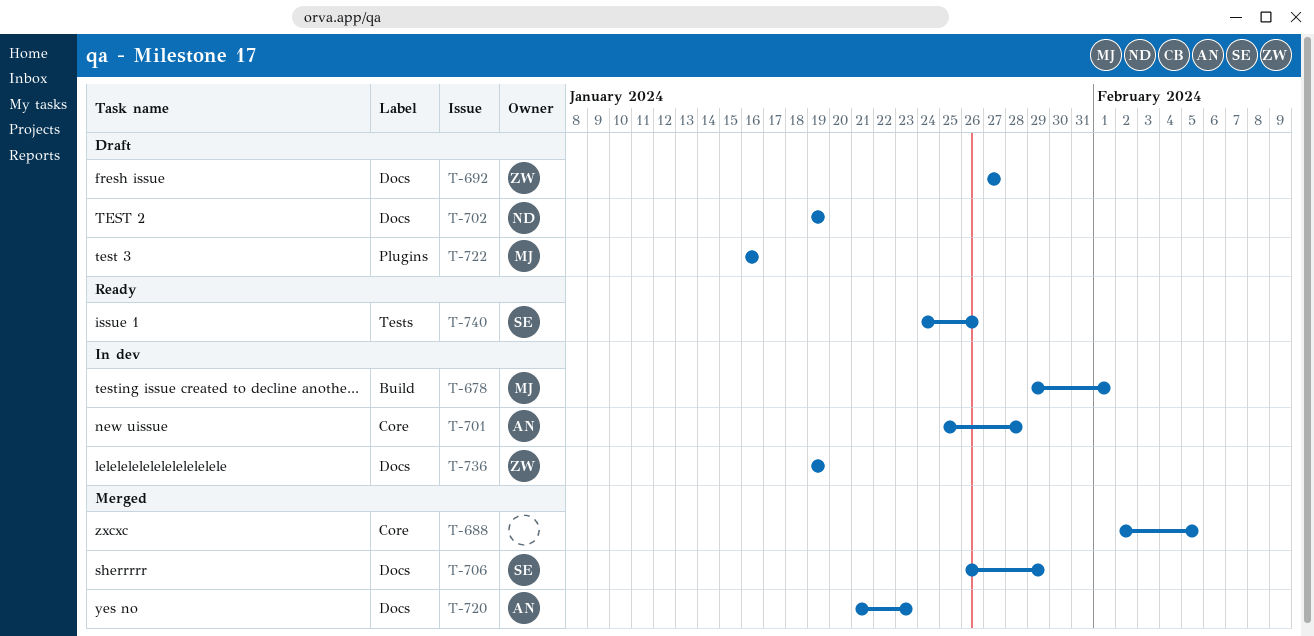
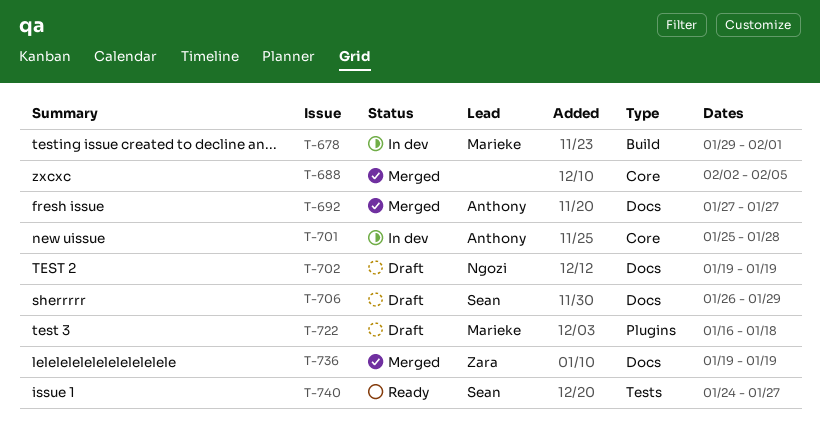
T-692, status: Draft -> Merged
T-692, owner: Zara -> Anthony
T-706, status: Merged -> Draft
T-720: present -> none
T-722, due: Jan 16 -> Jan 18
T-736, status: In dev -> Merged
T-740, due: Jan 26 -> Jan 27

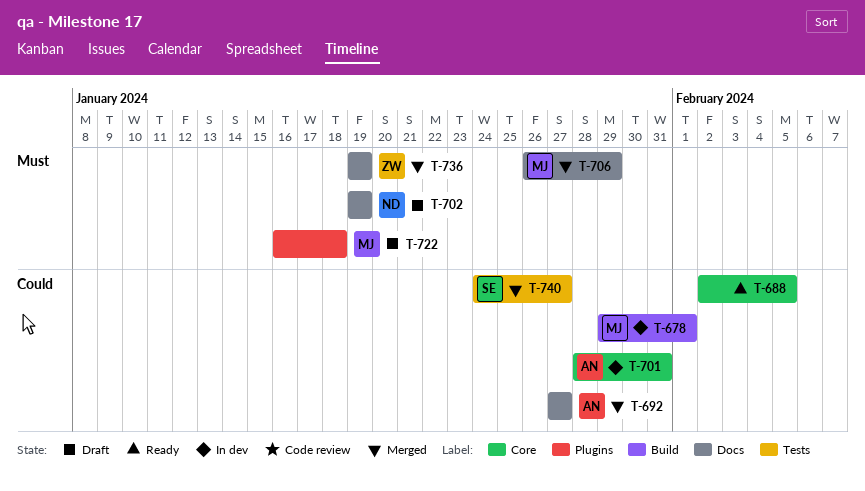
T-688, status: Merged -> Ready
T-701, start: Jan 25 -> Jan 28
T-701, due: Jan 28 -> Jan 31
T-706, status: Draft -> Merged
T-706, owner: Sean -> Marieke
T-740, status: Ready -> Merged

